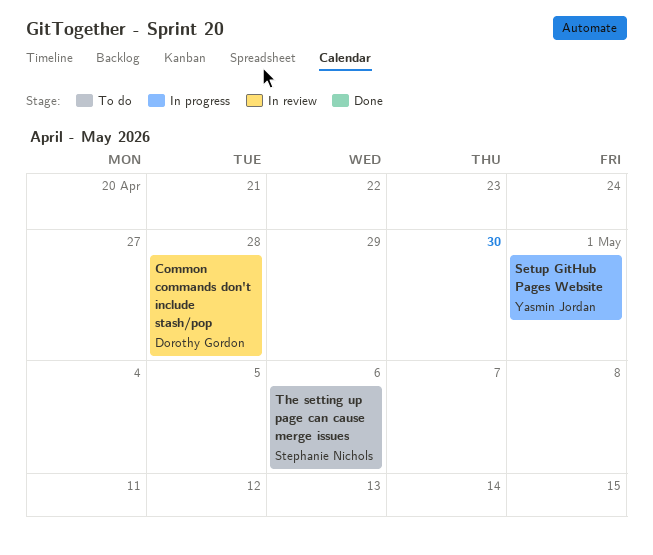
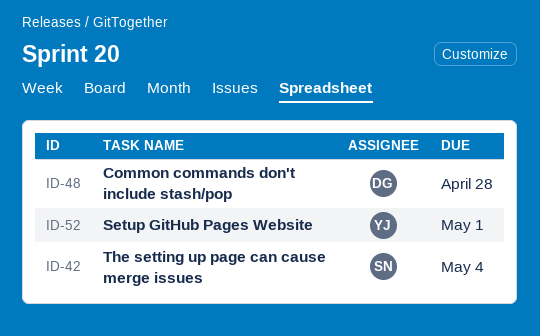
The setting up page can cause merge issues, due: May 6 -> May 4

